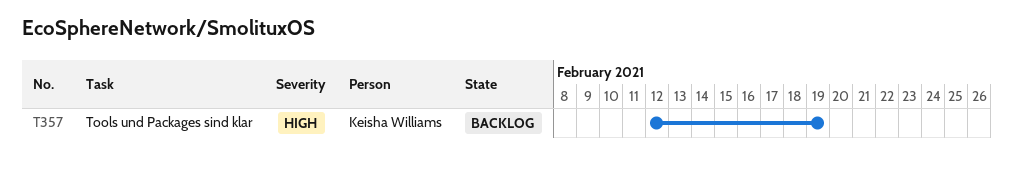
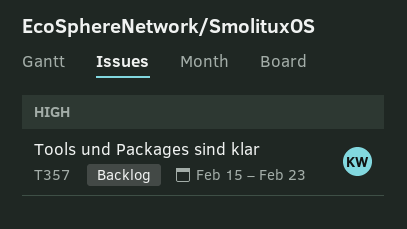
T357, start: Feb 12 -> Feb 15
T357, due: Feb 19 -> Feb 23

